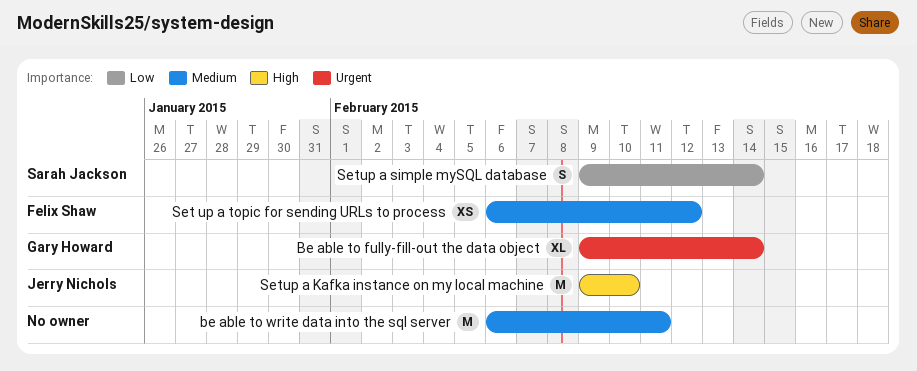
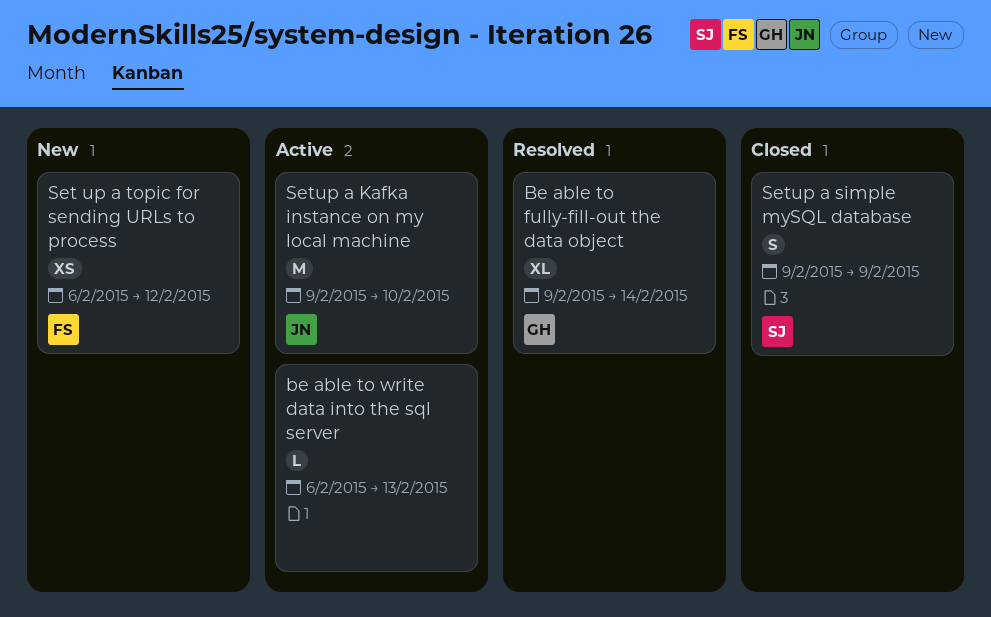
be able to write data into the sql server, estimate: M -> L
be able to write data into the sql server, due: Feb 11 -> Feb 13
Setup a simple mySQL database, due: Feb 14 -> Feb 9

